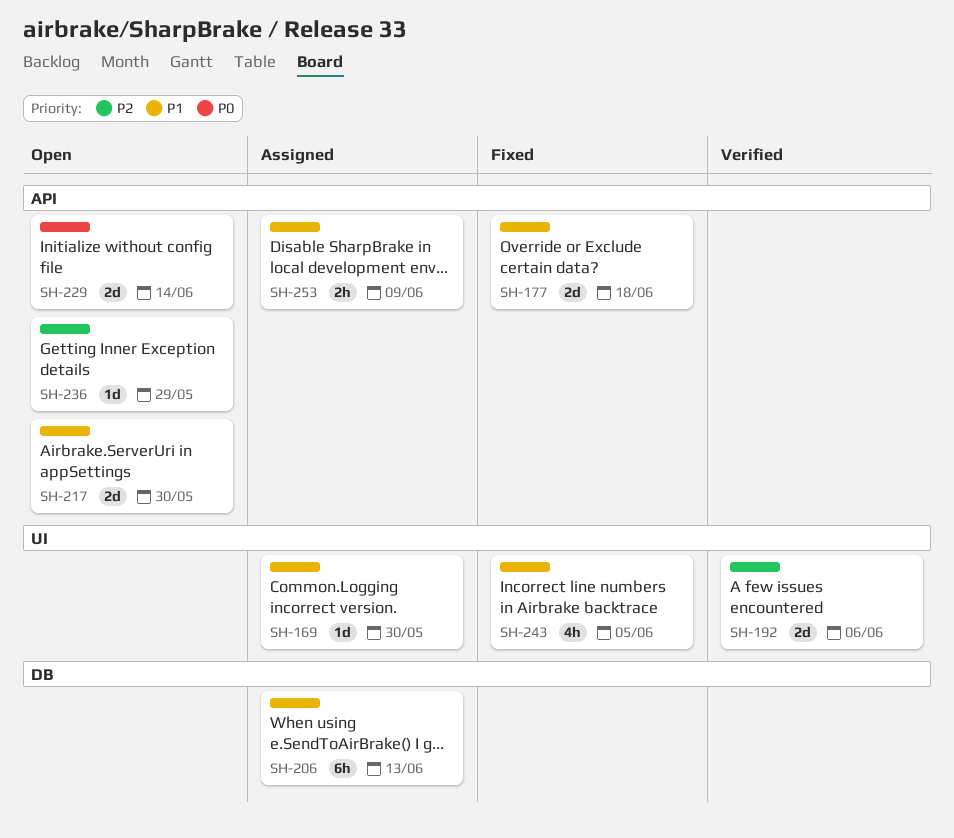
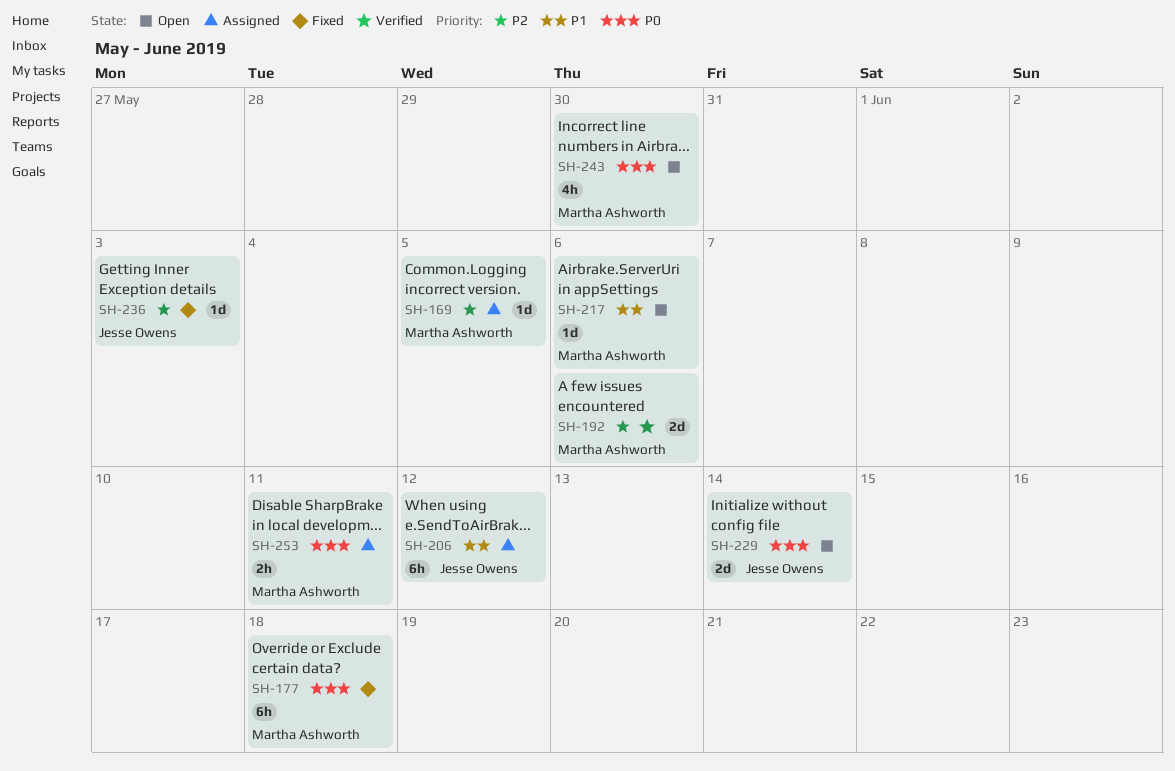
SH-169, priority: P1 -> P2
SH-169, due: May 30 -> Jun 5
SH-177, priority: P1 -> P0
SH-177, estimate: 2d -> 6h
SH-206, due: Jun 13 -> Jun 12
SH-217, estimate: 2d -> 1d
SH-217, due: May 30 -> Jun 6
SH-236, status: Open -> Fixed
SH-236, due: May 29 -> Jun 3
SH-243, status: Fixed -> Open
SH-243, priority: P1 -> P0
SH-243, due: Jun 5 -> May 30
SH-253, priority: P1 -> P0
SH-253, due: Jun 9 -> Jun 11

